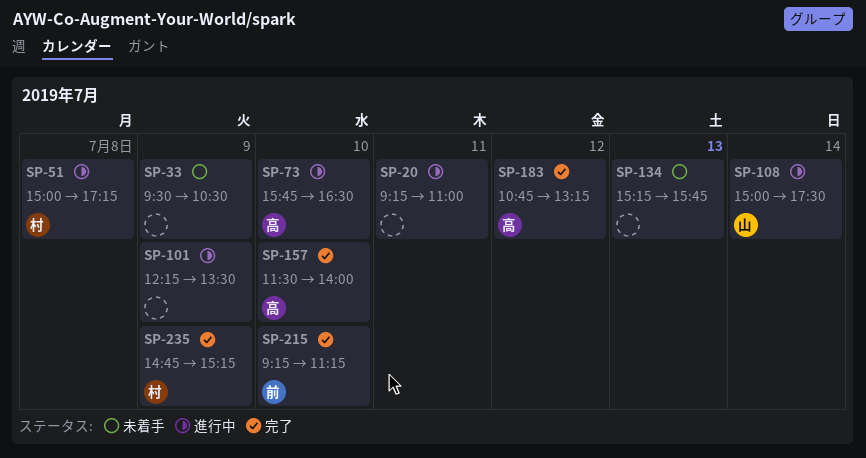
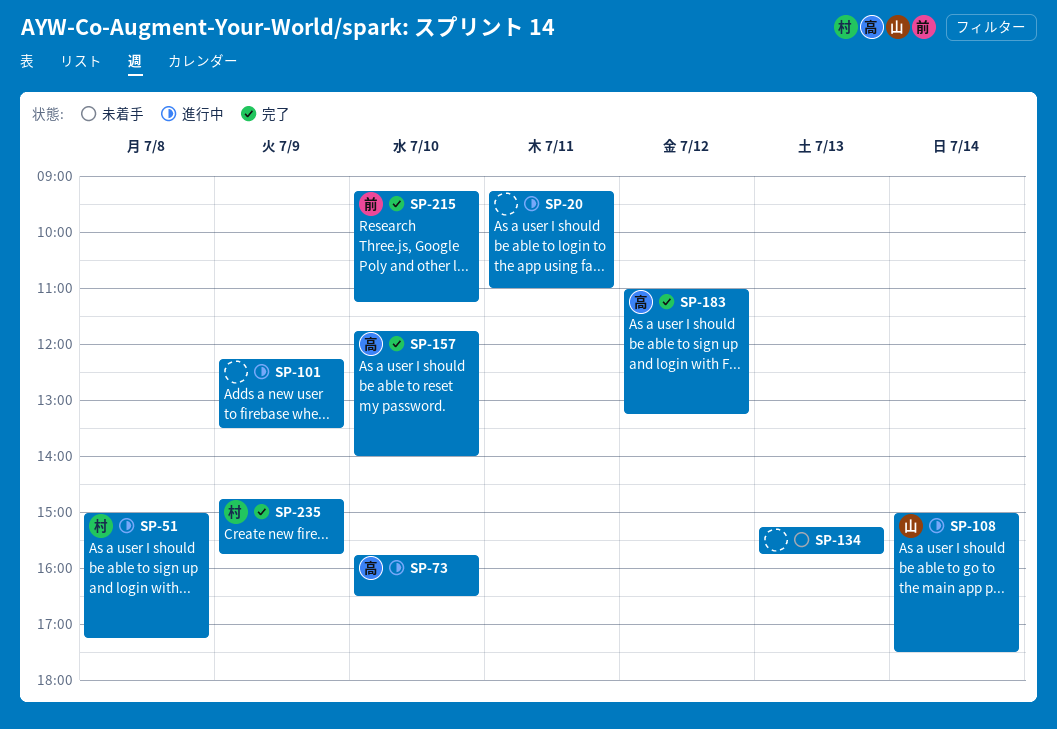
SP-33: present -> none
SP-157, begins: 11:30 -> 11:45
SP-183, begins: 10:45 -> 11:00
SP-235, ends: 15:15 -> 15:45

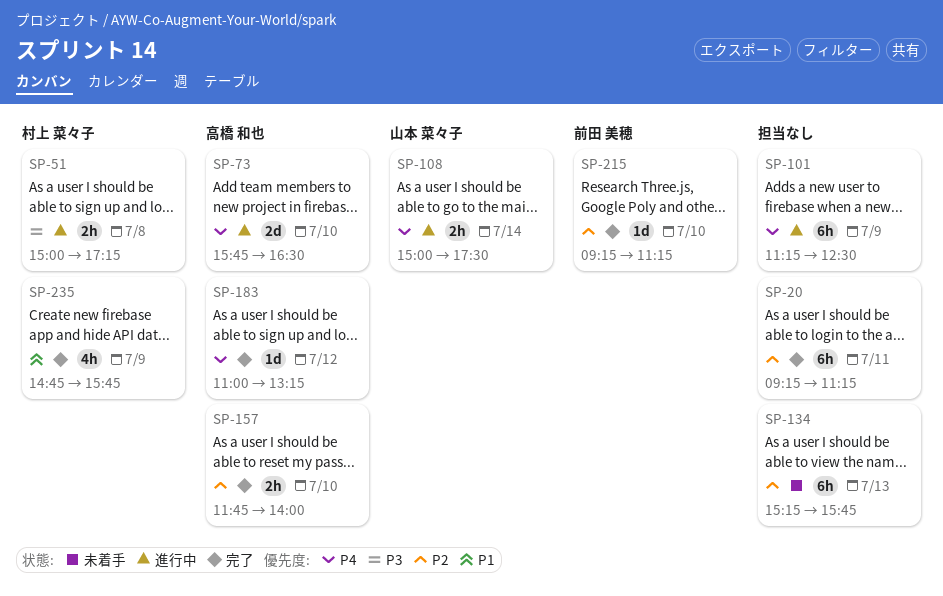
SP-20, status: 進行中 -> 完了
SP-20, ends: 11:00 -> 11:15
SP-101, begins: 12:15 -> 11:15
SP-101, ends: 13:30 -> 12:30

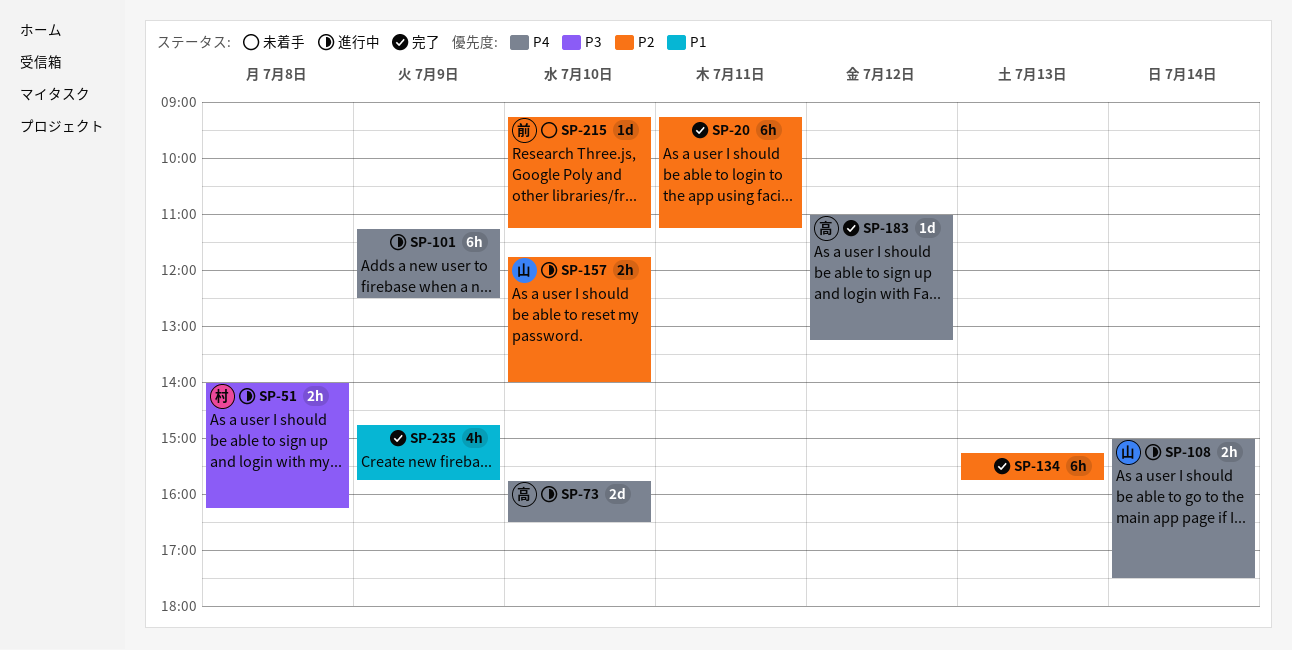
SP-51, begins: 15:00 -> 14:00
SP-51, ends: 17:15 -> 16:15
SP-134, status: 未着手 -> 完了
SP-157, status: 完了 -> 進行中
SP-157, owner: 高橋 和也 -> 山本 菜々子
SP-215, status: 完了 -> 未着手
SP-235, owner: 村上 菜々子 -> none

